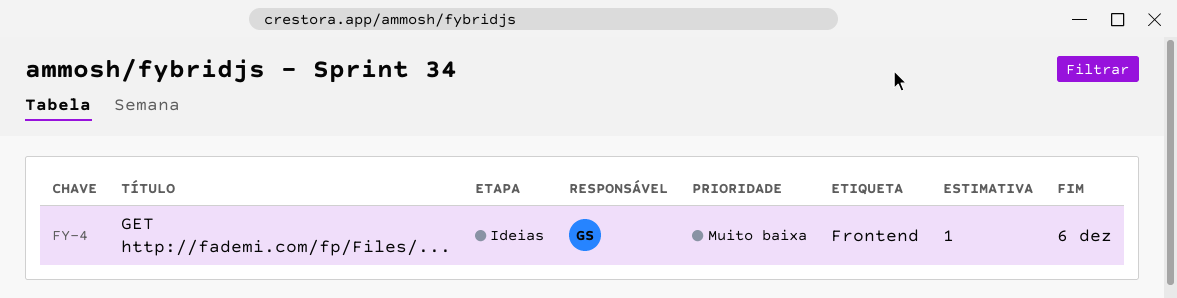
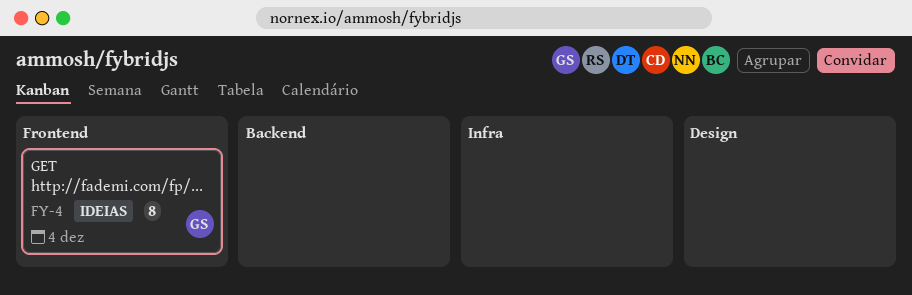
FY-4, estimate: 1 -> 8
FY-4, due: Dec 6 -> Dec 4

